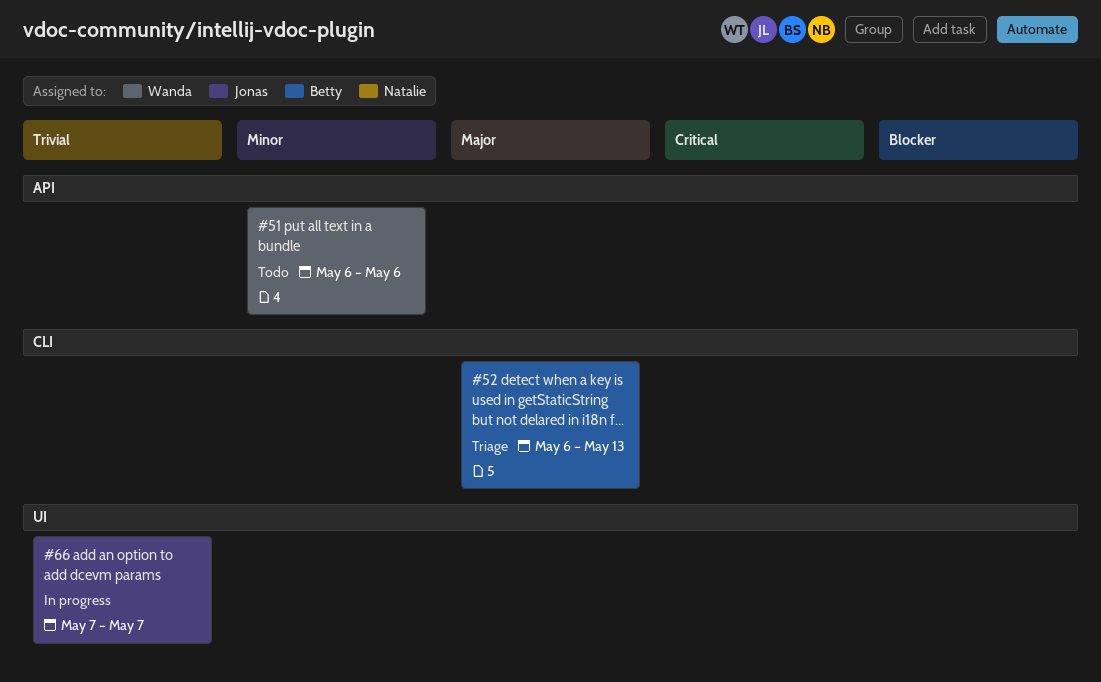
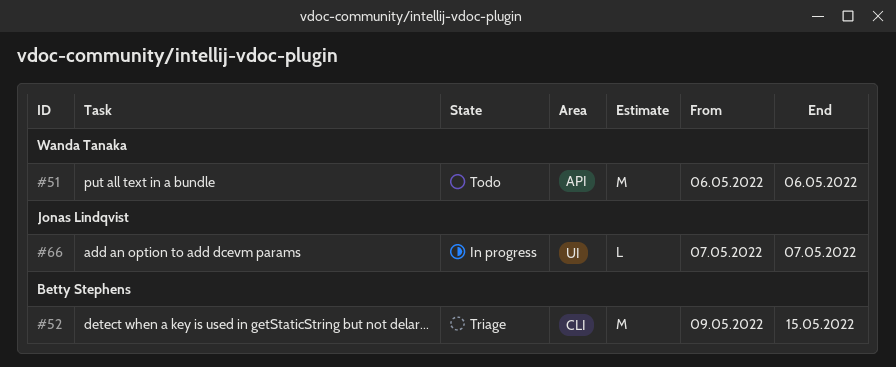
#52, start: May 6 -> May 9
#52, due: May 13 -> May 15

